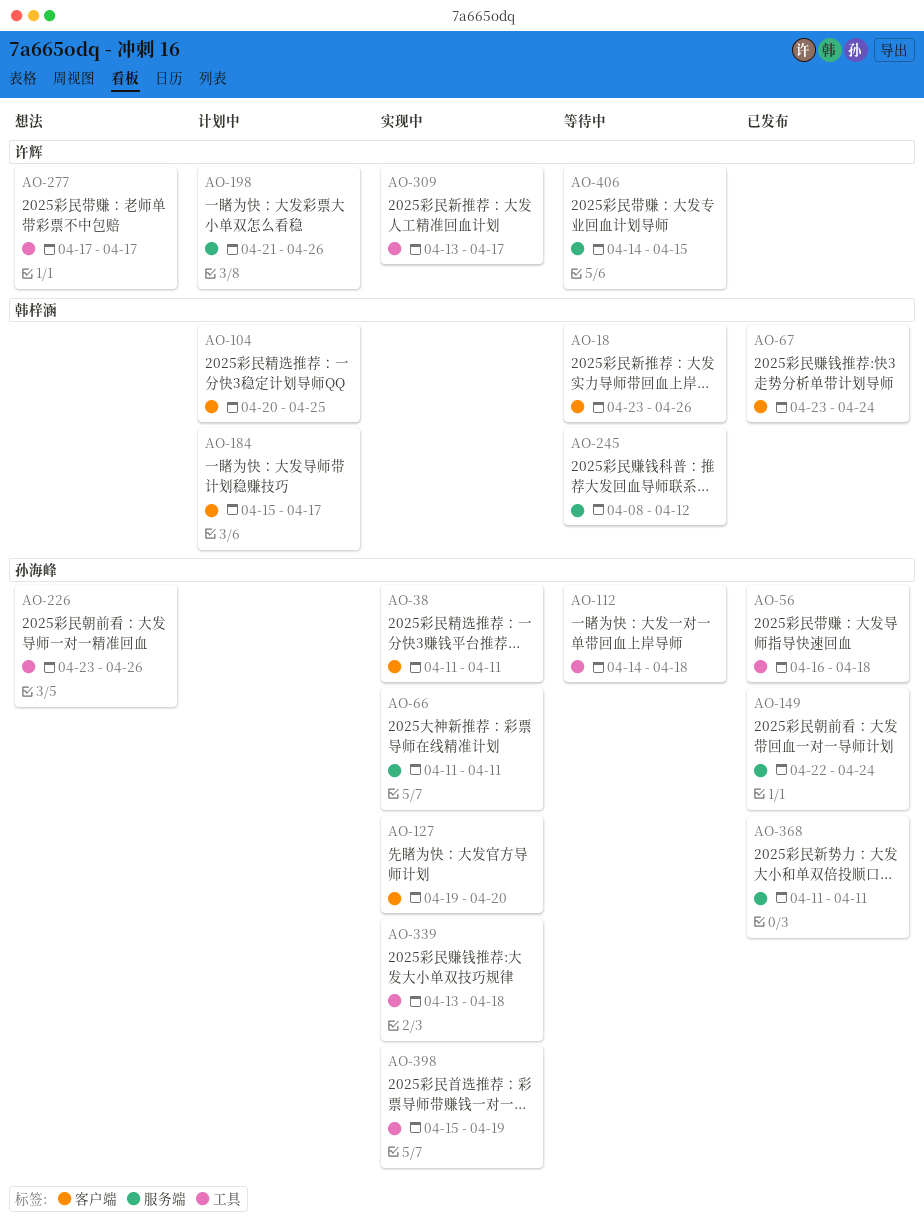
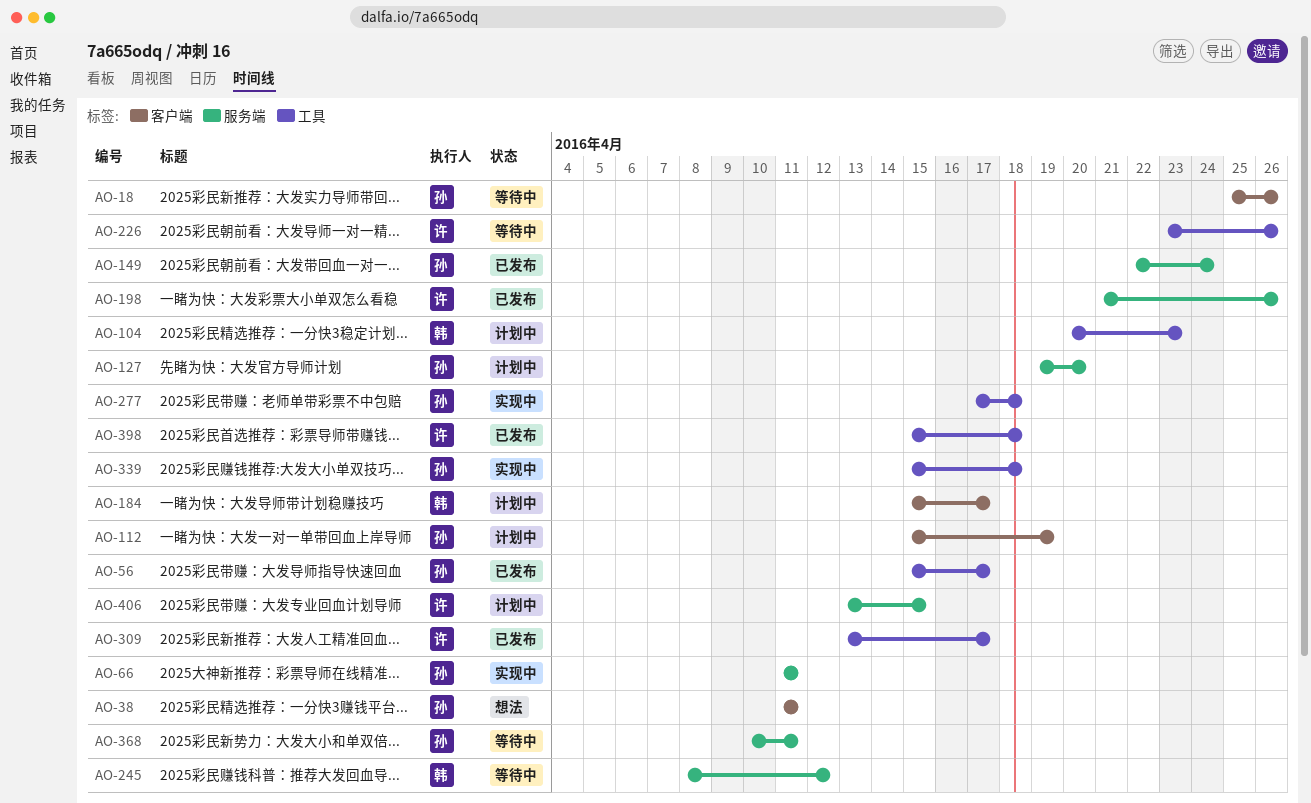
AO-18, owner: 韩梓涵 -> 孙海峰
AO-18, start: Apr 23 -> Apr 25
AO-38, status: 实现中 -> 想法
AO-56, start: Apr 16 -> Apr 15
AO-56, due: Apr 18 -> Apr 17
AO-67: present -> none
AO-104, label: 客户端 -> 工具
AO-104, due: Apr 25 -> Apr 23
AO-112, status: 等待中 -> 计划中
AO-112, label: 工具 -> 客户端
AO-112, start: Apr 14 -> Apr 15
AO-112, due: Apr 18 -> Apr 19
AO-127, status: 实现中 -> 计划中
AO-127, label: 客户端 -> 服务端
AO-198, status: 计划中 -> 已发布
AO-226, status: 想法 -> 等待中
AO-226, owner: 孙海峰 -> 许辉
AO-277, status: 想法 -> 实现中
AO-277, owner: 许辉 -> 孙海峰
AO-277, due: Apr 17 -> Apr 18
AO-309, status: 实现中 -> 已发布
AO-339, start: Apr 13 -> Apr 15
AO-368, status: 已发布 -> 等待中
AO-368, start: Apr 11 -> Apr 10
AO-398, status: 实现中 -> 已发布
AO-398, owner: 孙海峰 -> 许辉
AO-398, due: Apr 19 -> Apr 18
AO-406, status: 等待中 -> 计划中
AO-406, start: Apr 14 -> Apr 13

